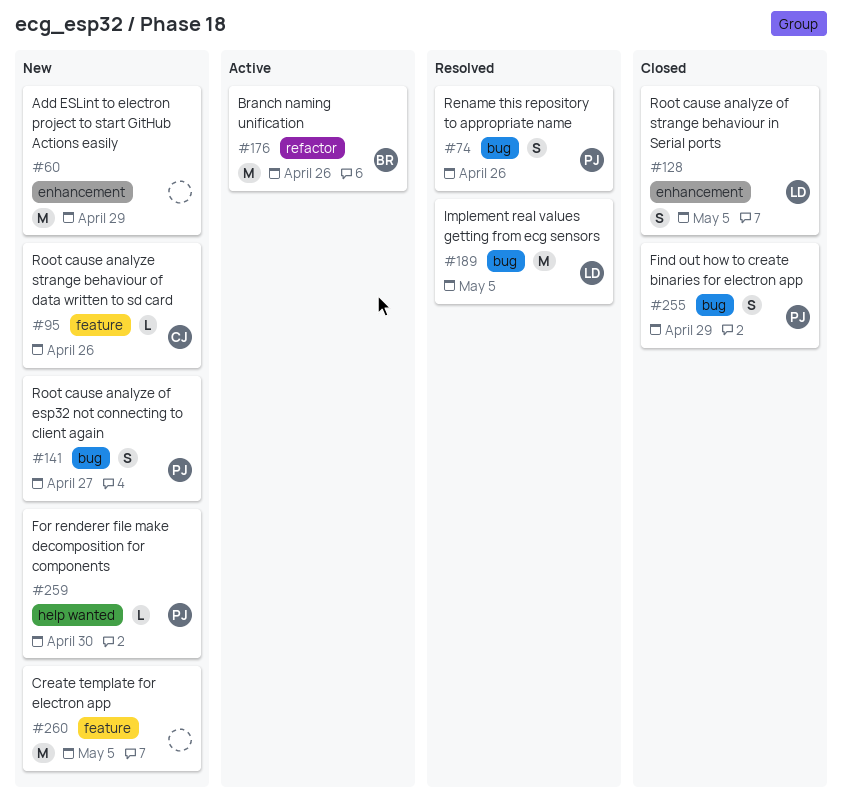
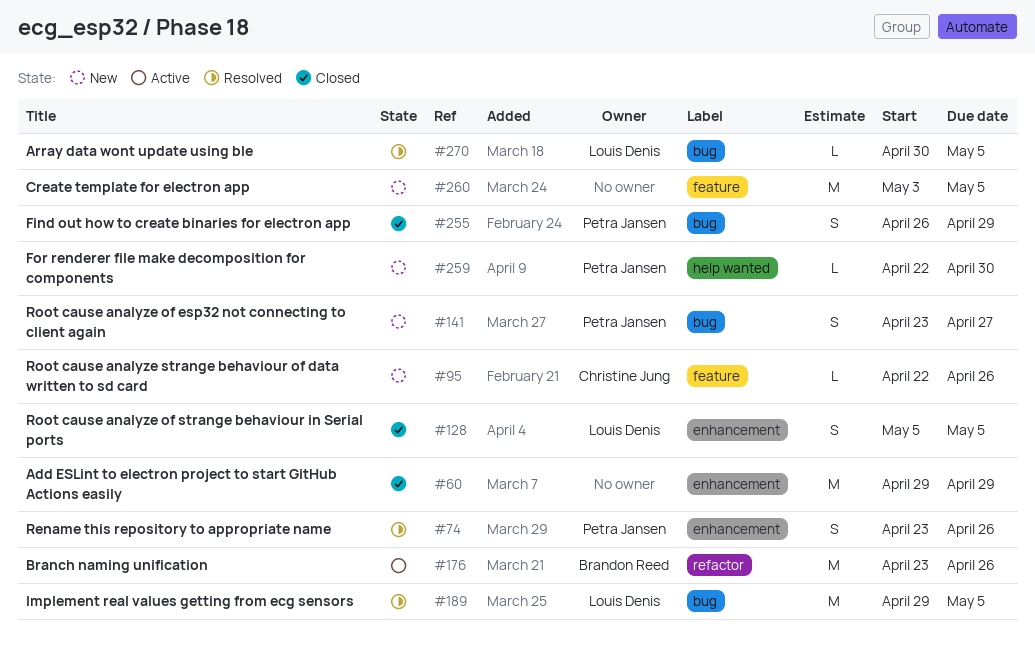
#60, status: New -> Closed
#74, label: bug -> enhancement
#270: none -> present

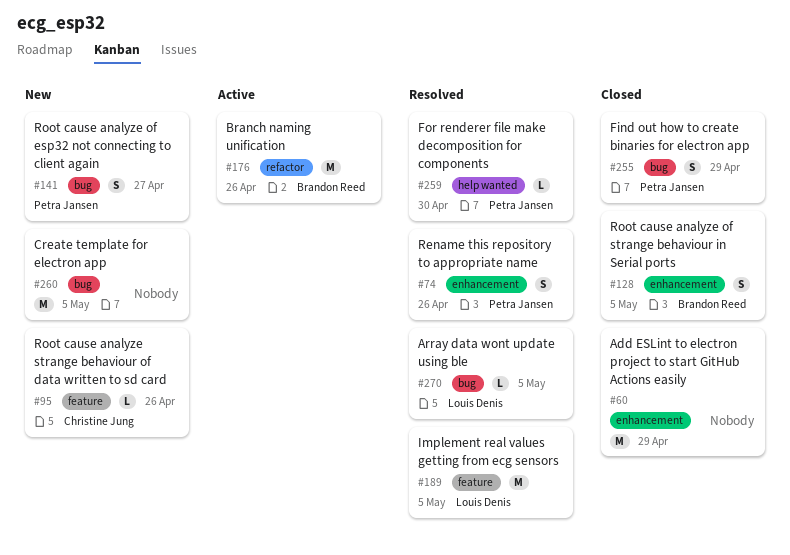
#128, owner: Louis Denis -> Brandon Reed
#189, label: bug -> feature
#259, status: New -> Resolved
#260, label: feature -> bug

